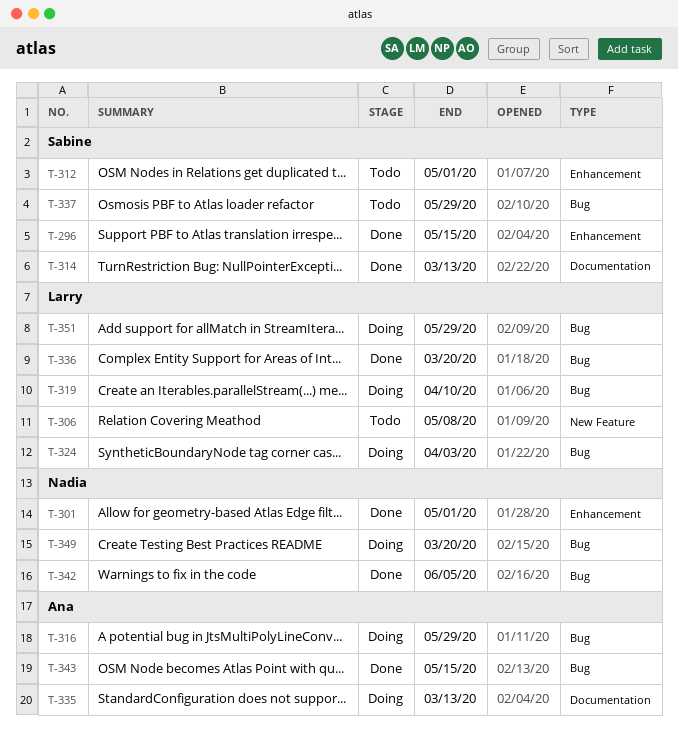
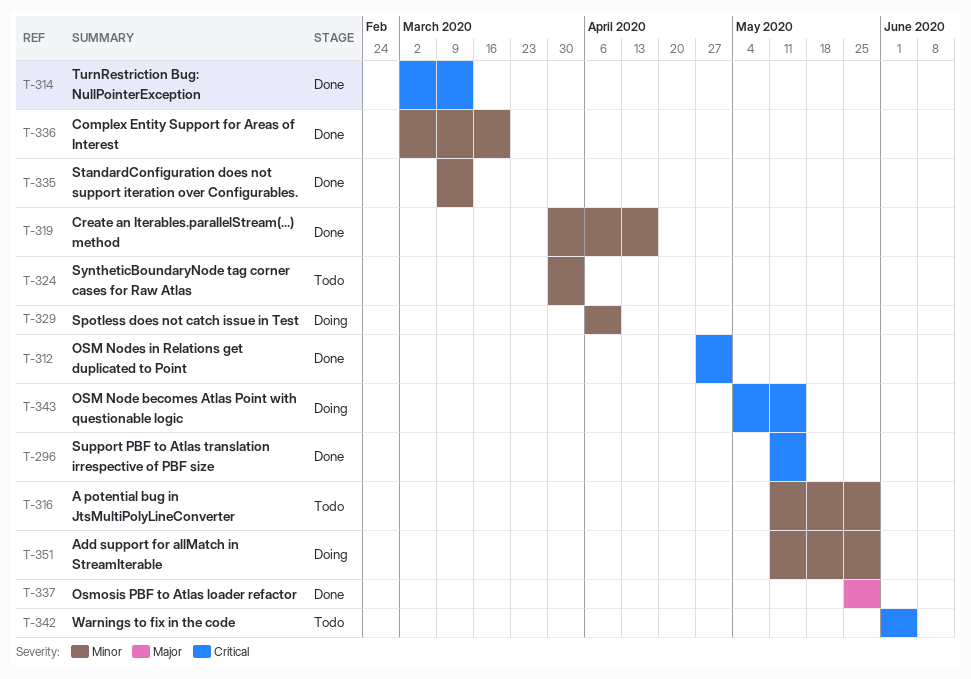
T-301: present -> none
T-306: present -> none
T-312, status: Todo -> Done
T-316, status: Doing -> Todo
T-319, status: Doing -> Done
T-319, due: Apr 10 -> Apr 17
T-324, status: Doing -> Todo
T-329: none -> present
T-335, status: Doing -> Done
T-337, status: Todo -> Done
T-342, status: Done -> Todo
T-343, status: Done -> Doing
T-349: present -> none

